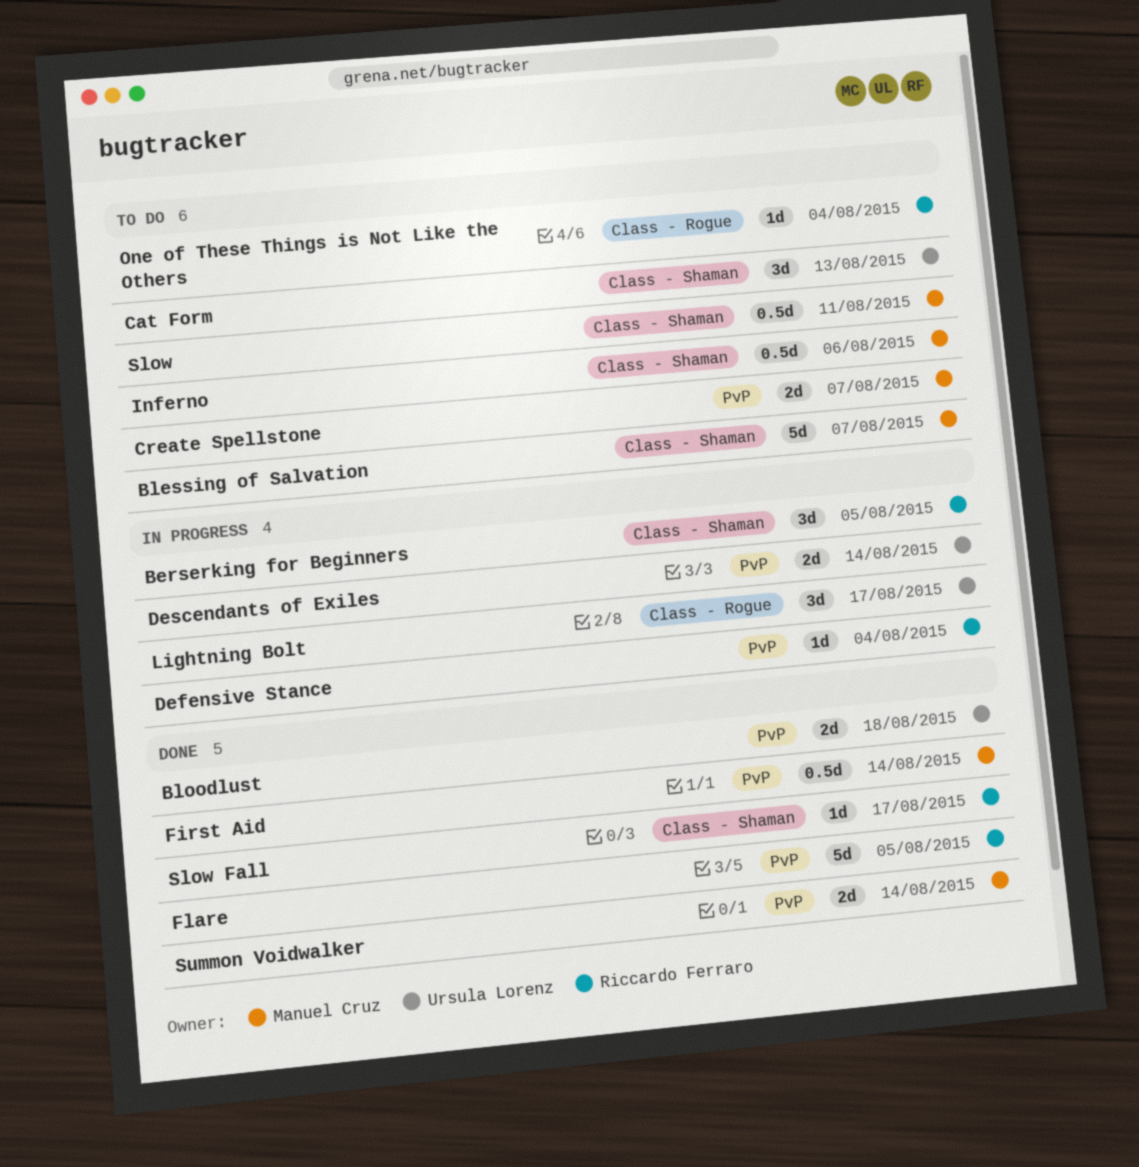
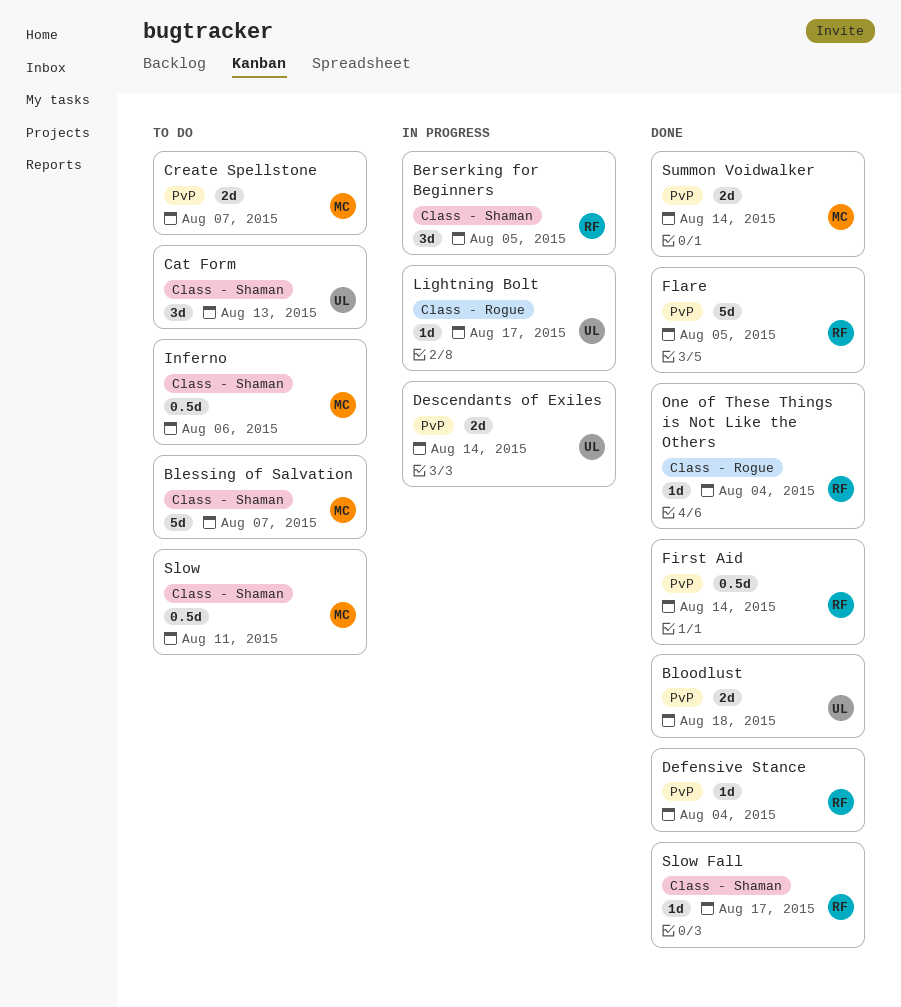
Defensive Stance, status: In progress -> Done
First Aid, owner: Manuel Cruz -> Riccardo Ferraro
Lightning Bolt, estimate: 3d -> 1d
One of These Things is Not Like the Others, status: To do -> Done

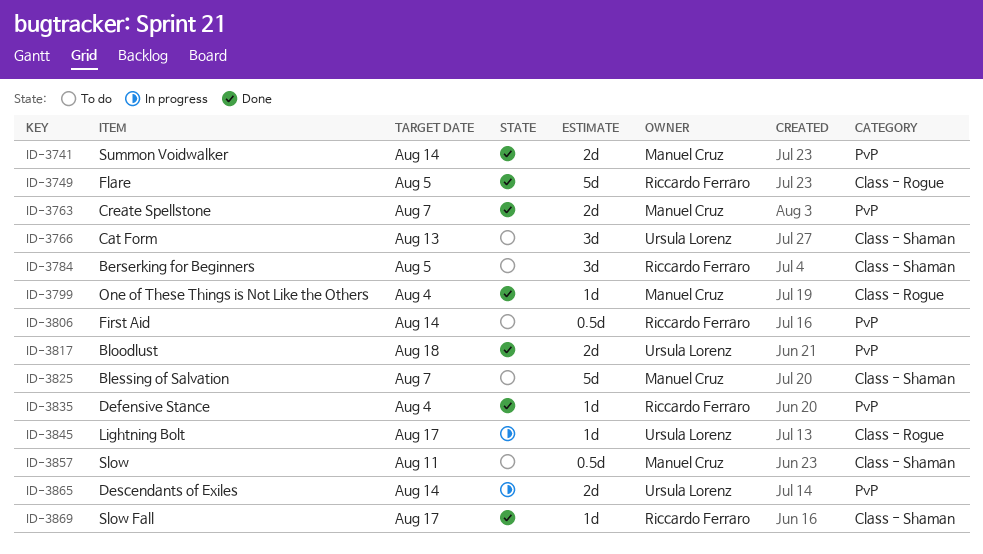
Berserking for Beginners, status: In progress -> To do
Create Spellstone, status: To do -> Done
First Aid, status: Done -> To do
Flare, label: PvP -> Class - Rogue
Inferno: present -> none
One of These Things is Not Like the Others, owner: Riccardo Ferraro -> Manuel Cruz

